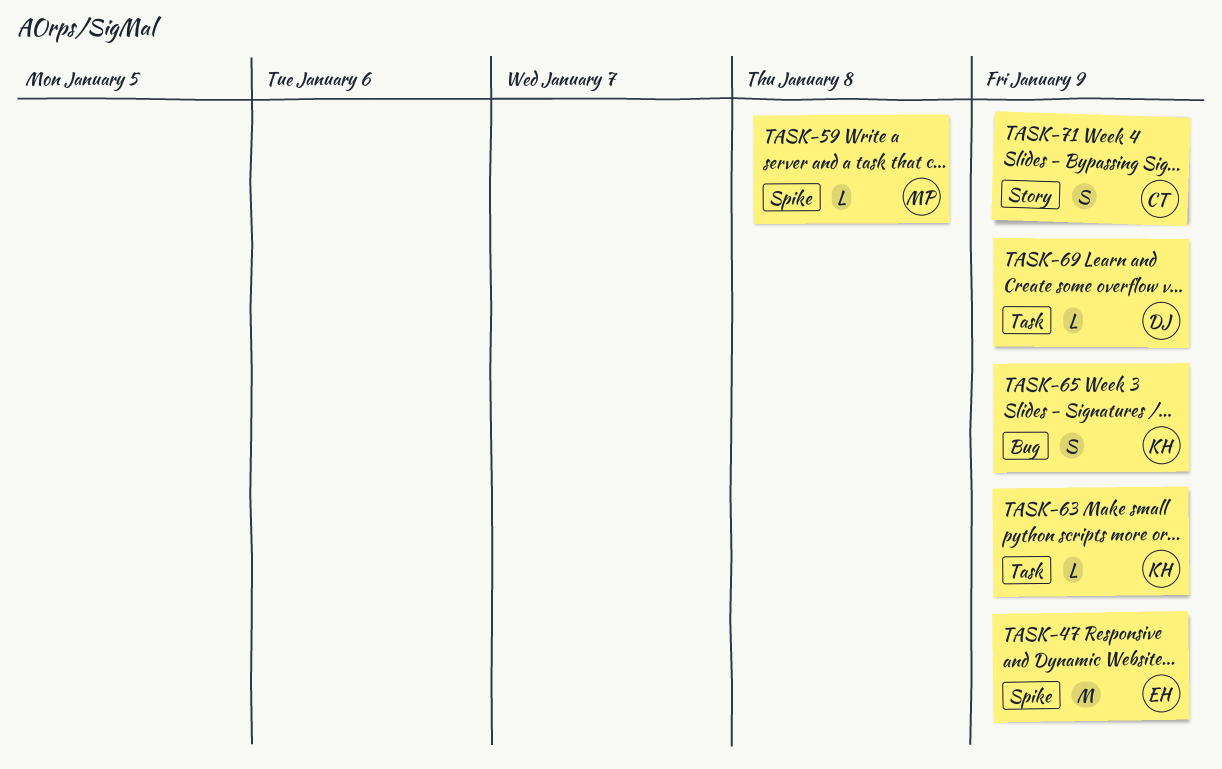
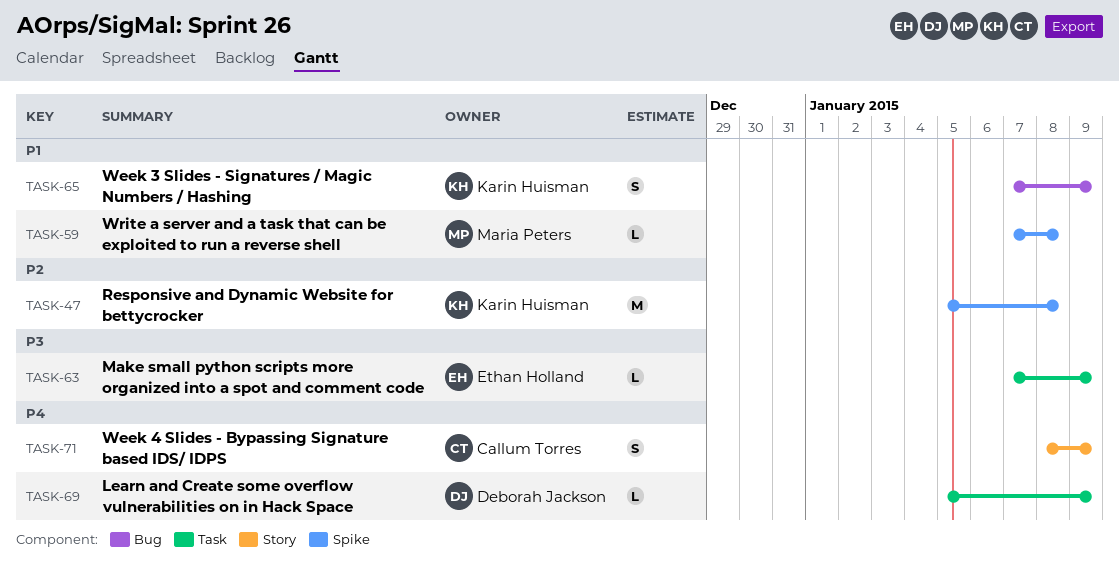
TASK-47, owner: Ethan Holland -> Karin Huisman
TASK-47, due: Jan 9 -> Jan 8
TASK-63, owner: Karin Huisman -> Ethan Holland

